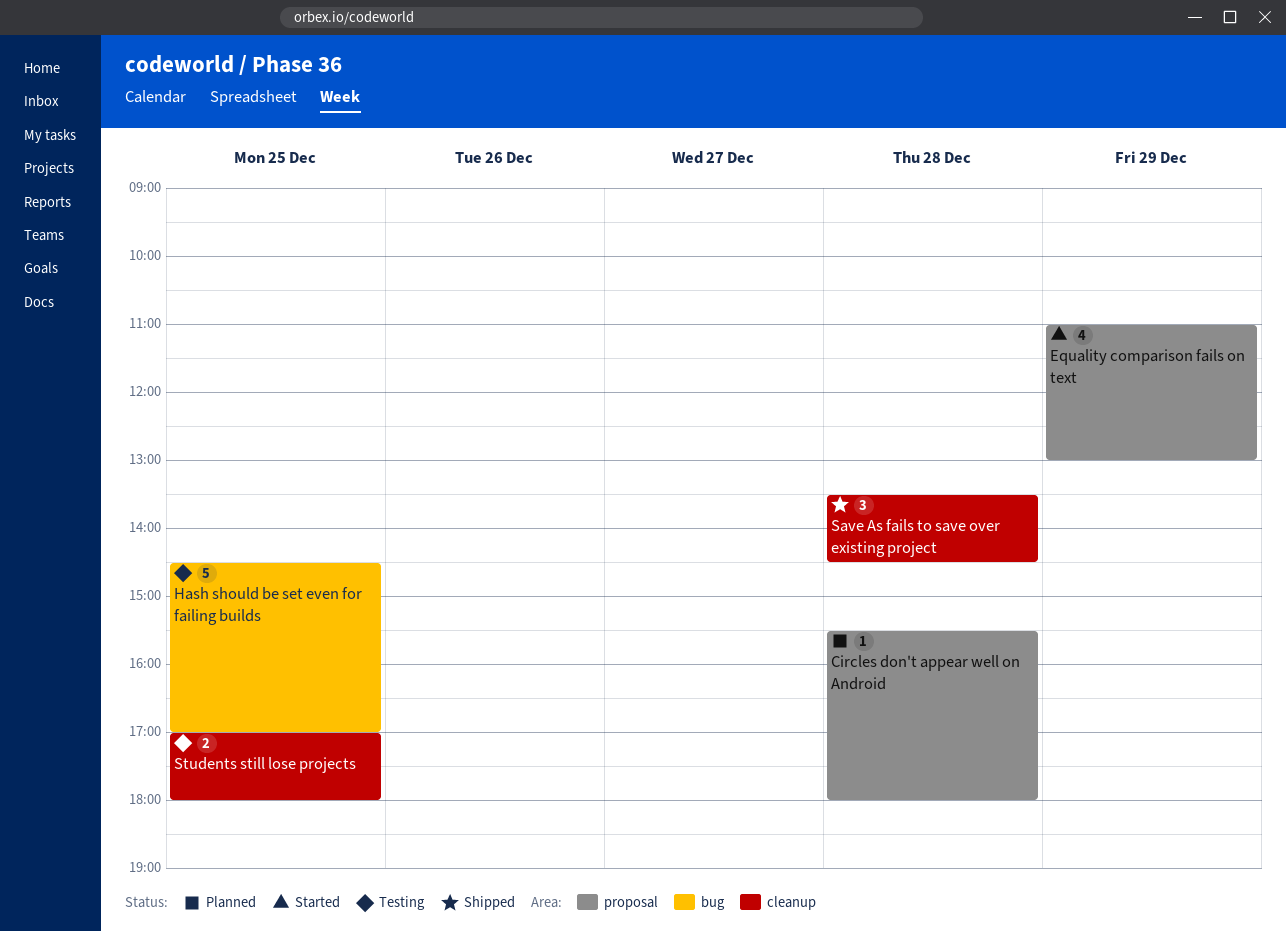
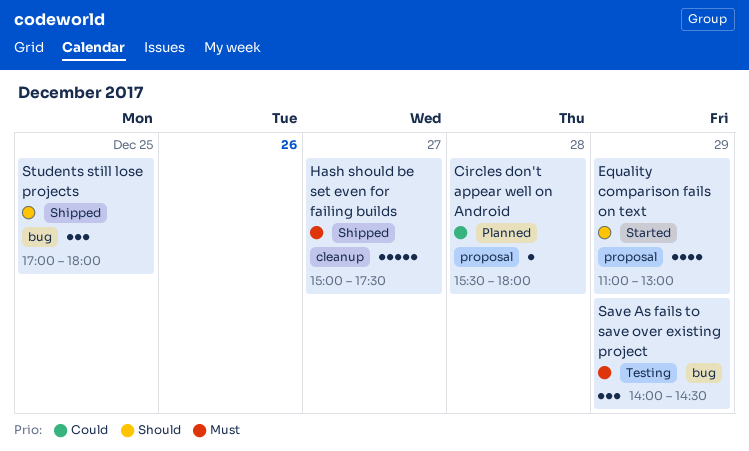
Hash should be set even for failing builds, status: Testing -> Shipped
Hash should be set even for failing builds, label: bug -> cleanup
Hash should be set even for failing builds, day: Dec 25 -> Dec 27
Hash should be set even for failing builds, begins: 14:30 -> 15:00
Hash should be set even for failing builds, ends: 17:00 -> 17:30
Save As fails to save over existing project, status: Shipped -> Testing
Save As fails to save over existing project, label: cleanup -> bug
Save As fails to save over existing project, day: Dec 28 -> Dec 29
Save As fails to save over existing project, begins: 13:30 -> 14:00
Students still lose projects, status: Testing -> Shipped
Students still lose projects, label: cleanup -> bug
Students still lose projects, estimate: 2 -> 3

